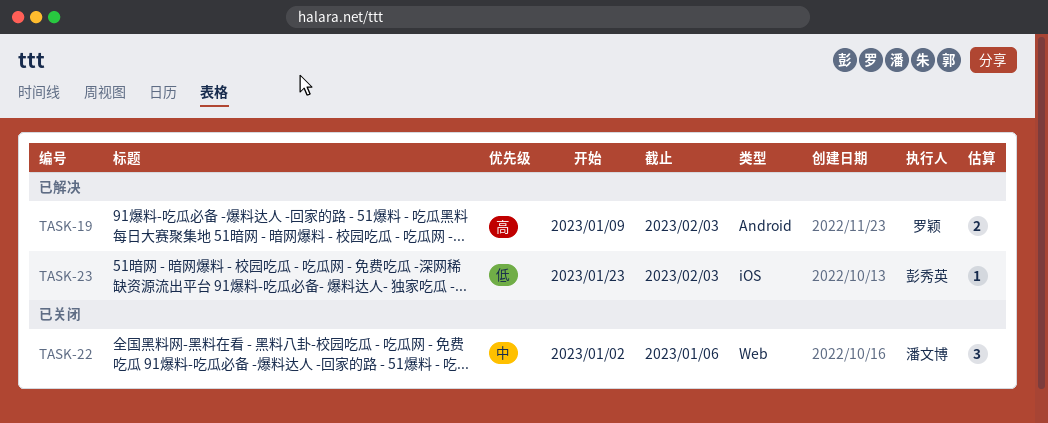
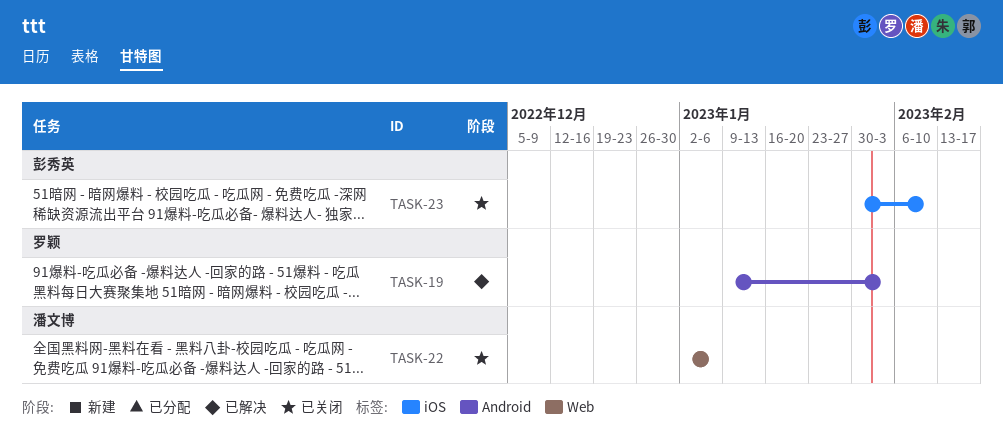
TASK-23, status: 已解决 -> 已关闭
TASK-23, start: Jan 23 -> Jan 30
TASK-23, due: Feb 3 -> Feb 10

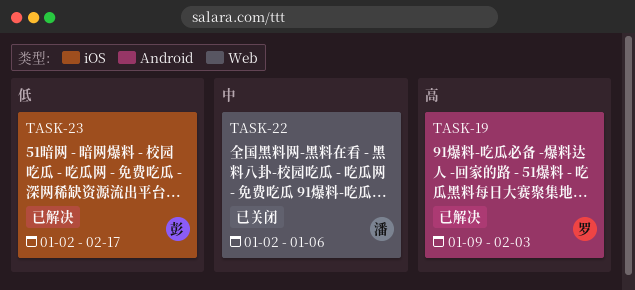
TASK-23, status: 已关闭 -> 已解决
TASK-23, start: Jan 30 -> Jan 2
TASK-23, due: Feb 10 -> Feb 17

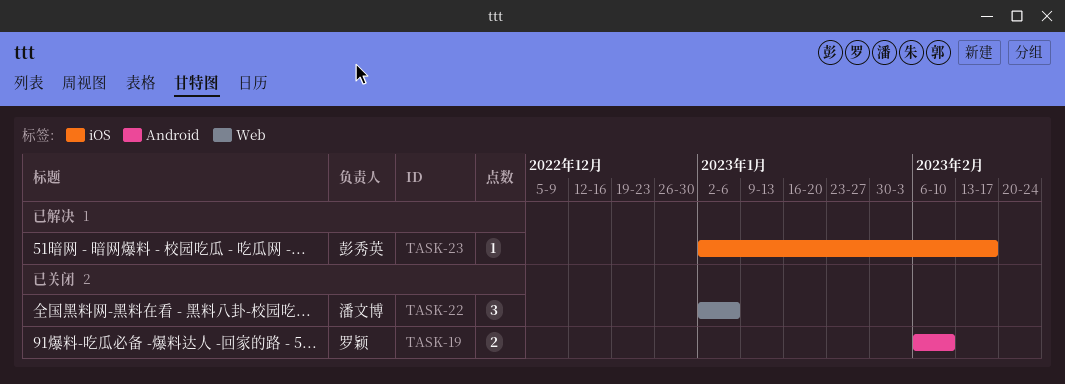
TASK-19, status: 已解决 -> 已关闭
TASK-19, start: Jan 9 -> Feb 6
TASK-19, due: Feb 3 -> Feb 10

